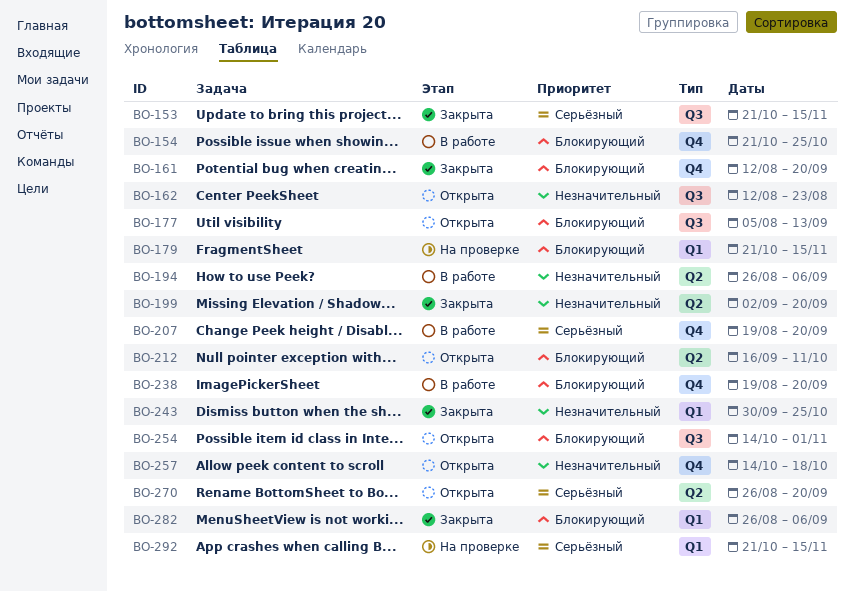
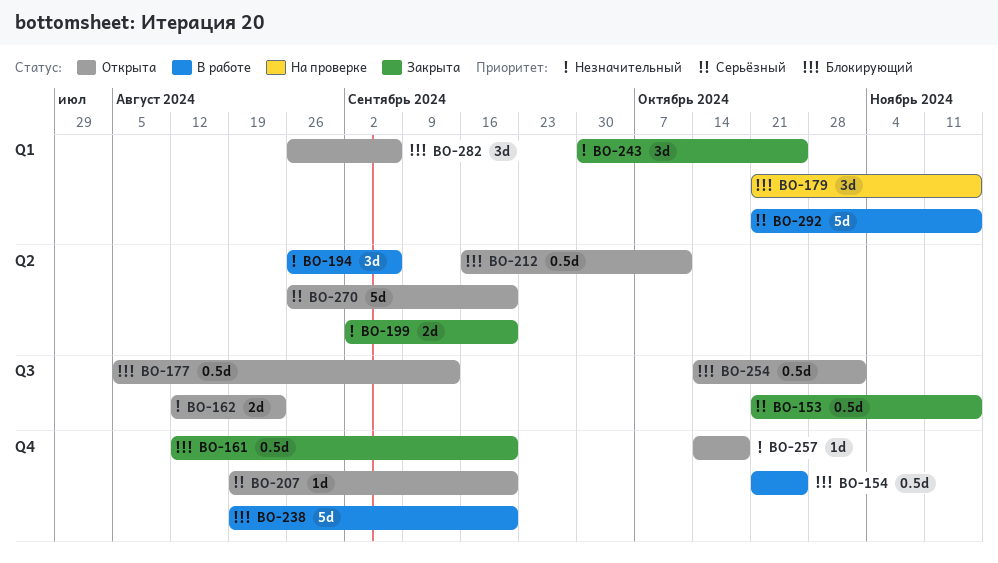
BO-207, status: В работе -> Открыта
BO-282, status: Закрыта -> Открыта
BO-292, status: На проверке -> В работе

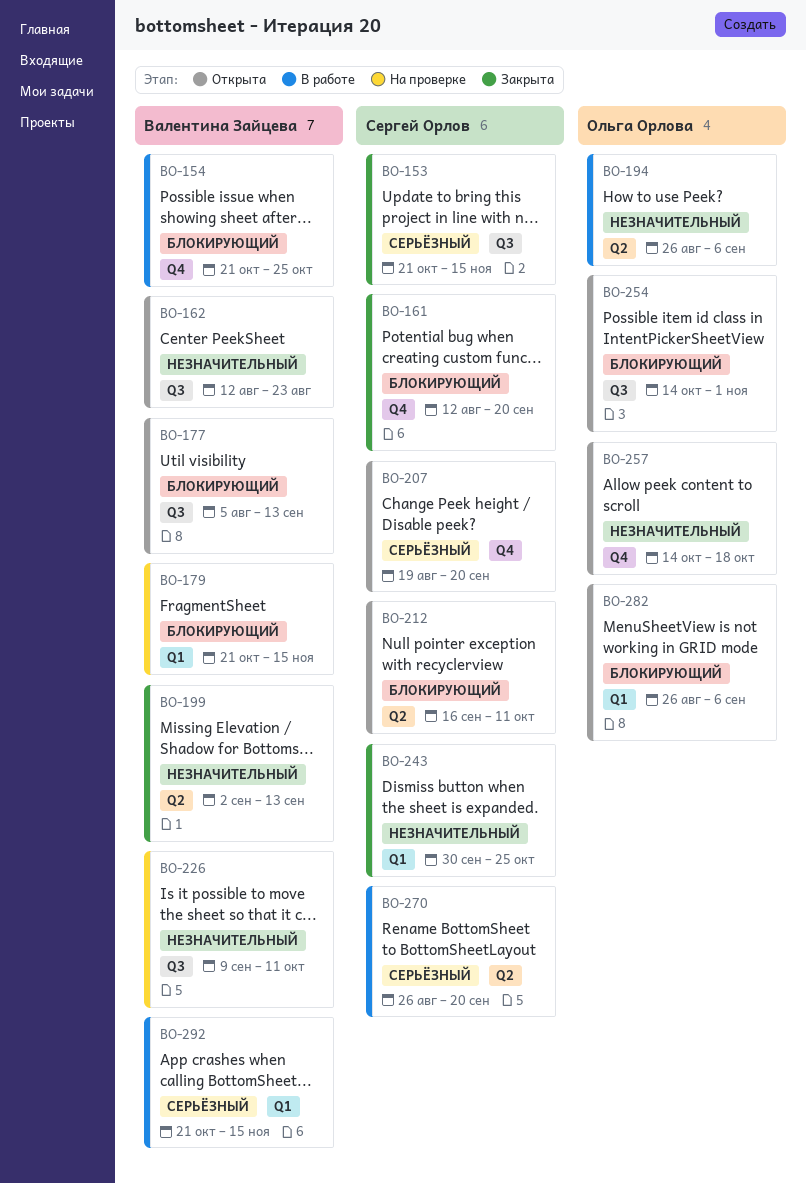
BO-199, due: Sep 20 -> Sep 13
BO-226: none -> present
BO-238: present -> none
BO-270, status: Открыта -> В работе

